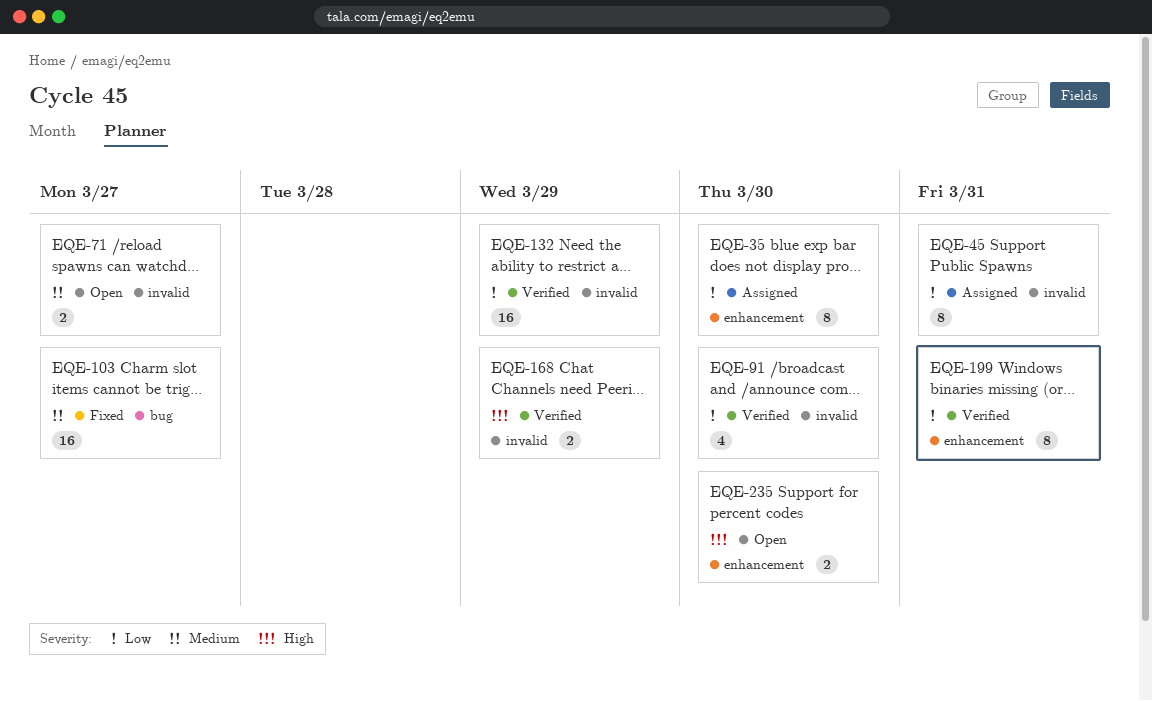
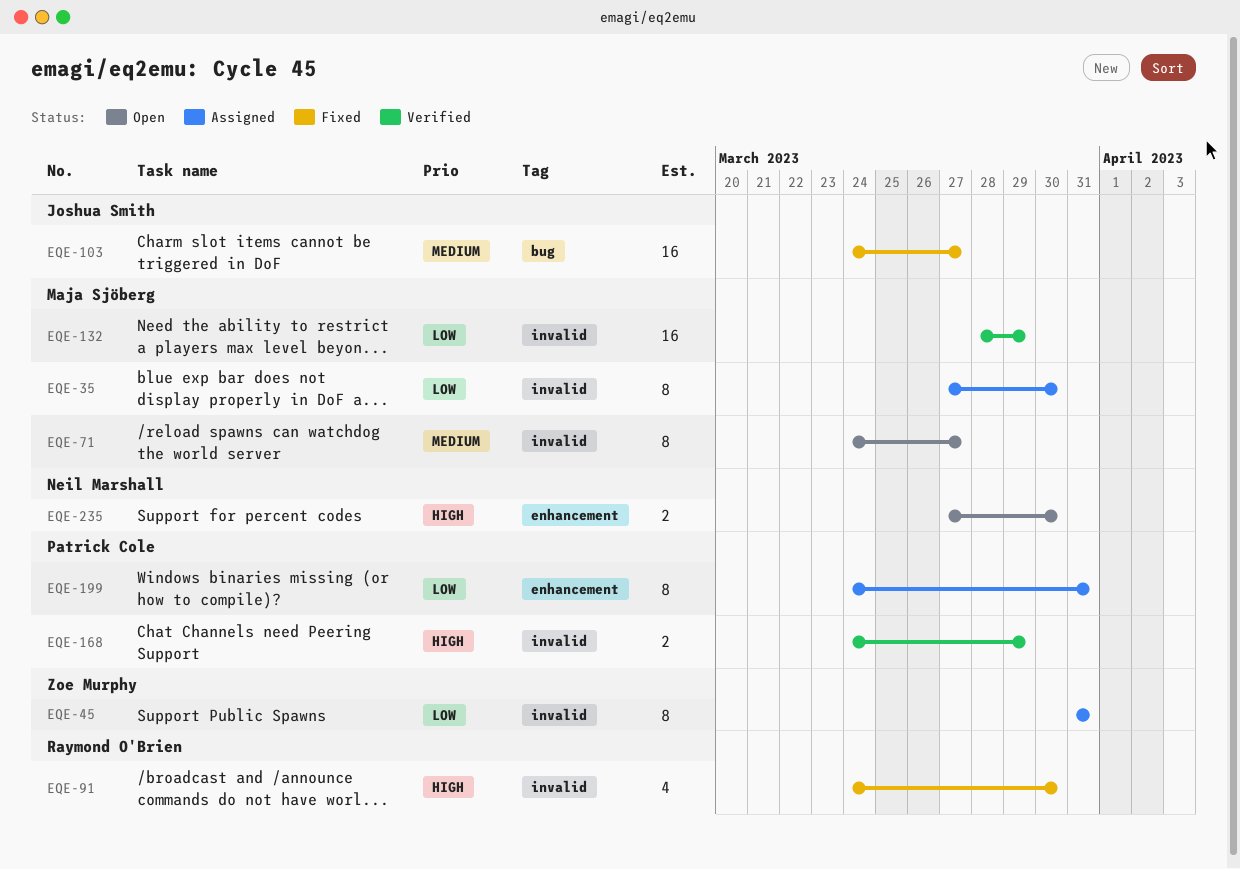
EQE-35, label: enhancement -> invalid
EQE-71, estimate: 2 -> 8
EQE-91, status: Verified -> Fixed
EQE-91, priority: Low -> High
EQE-199, status: Verified -> Assigned

